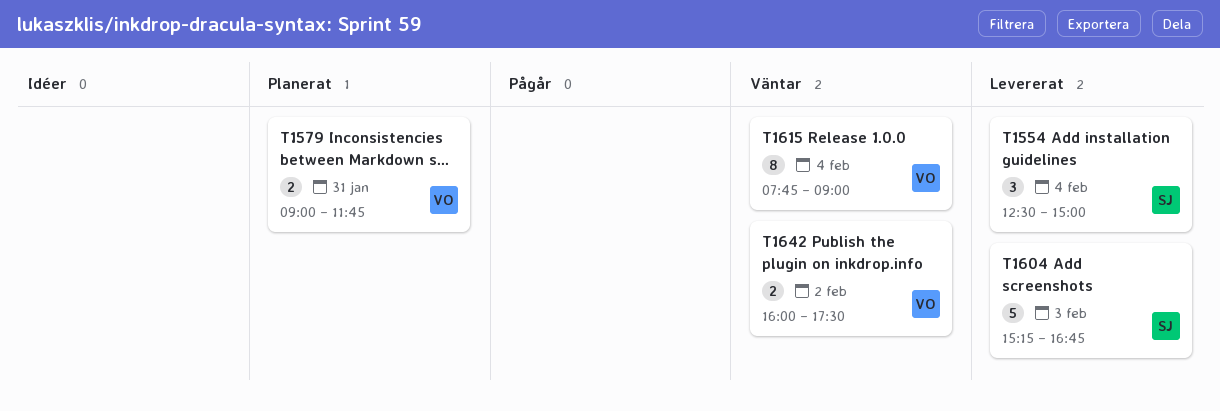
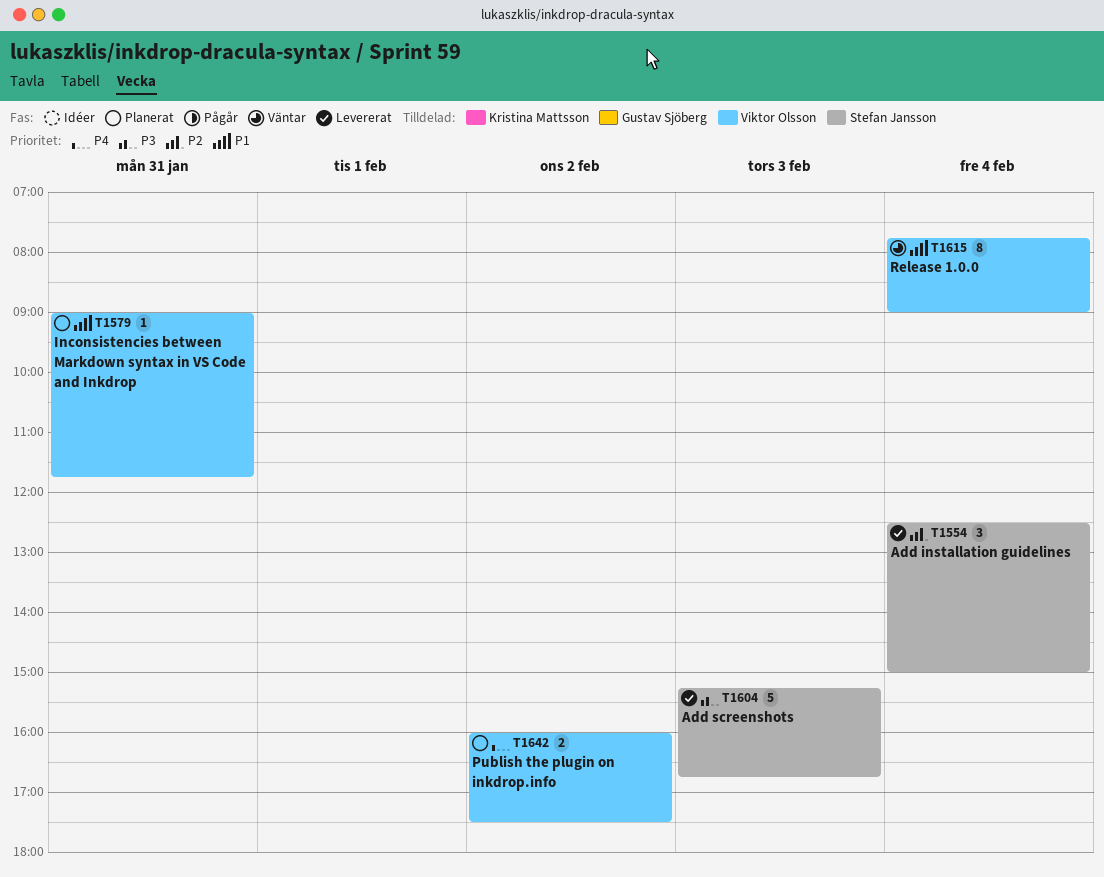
T1579, estimate: 2 -> 1
T1642, status: Väntar -> Planerat

